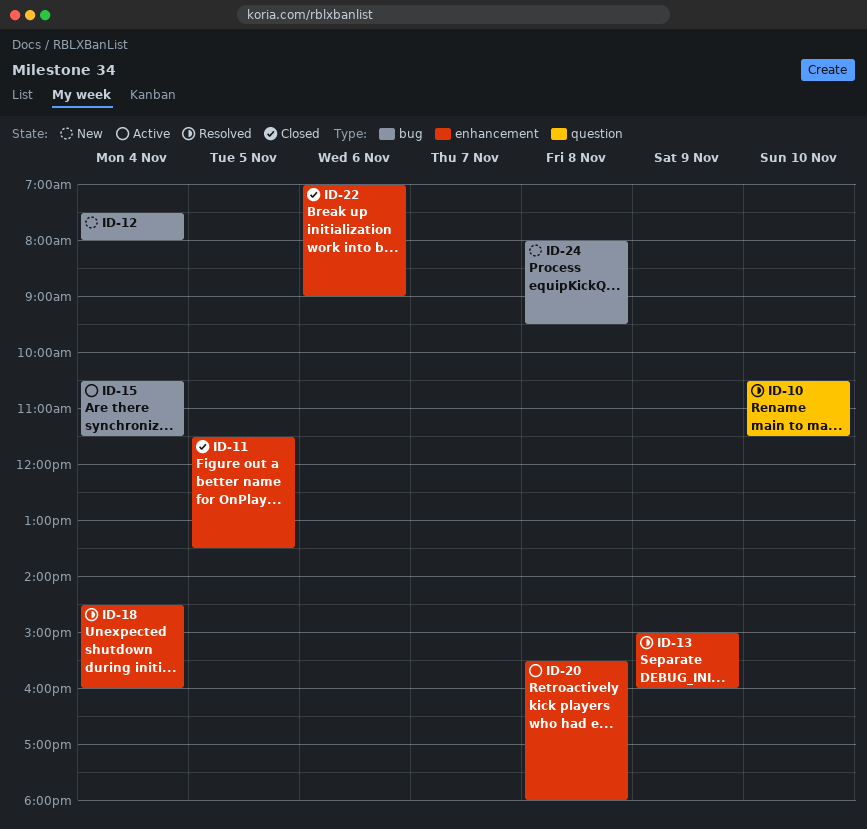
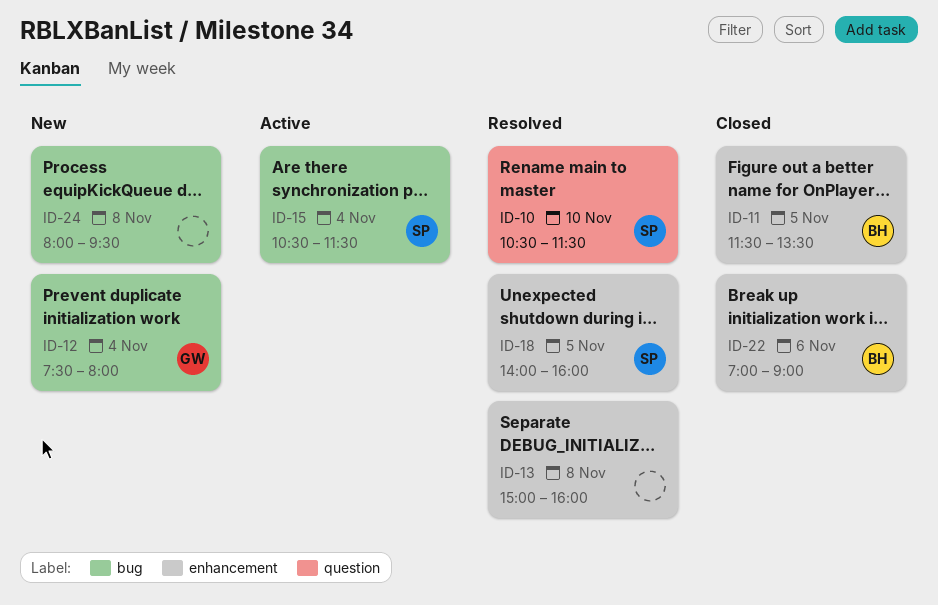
ID-13, day: Nov 9 -> Nov 8
ID-18, day: Nov 4 -> Nov 5
ID-18, begins: 14:30 -> 14:00
ID-20: present -> none

